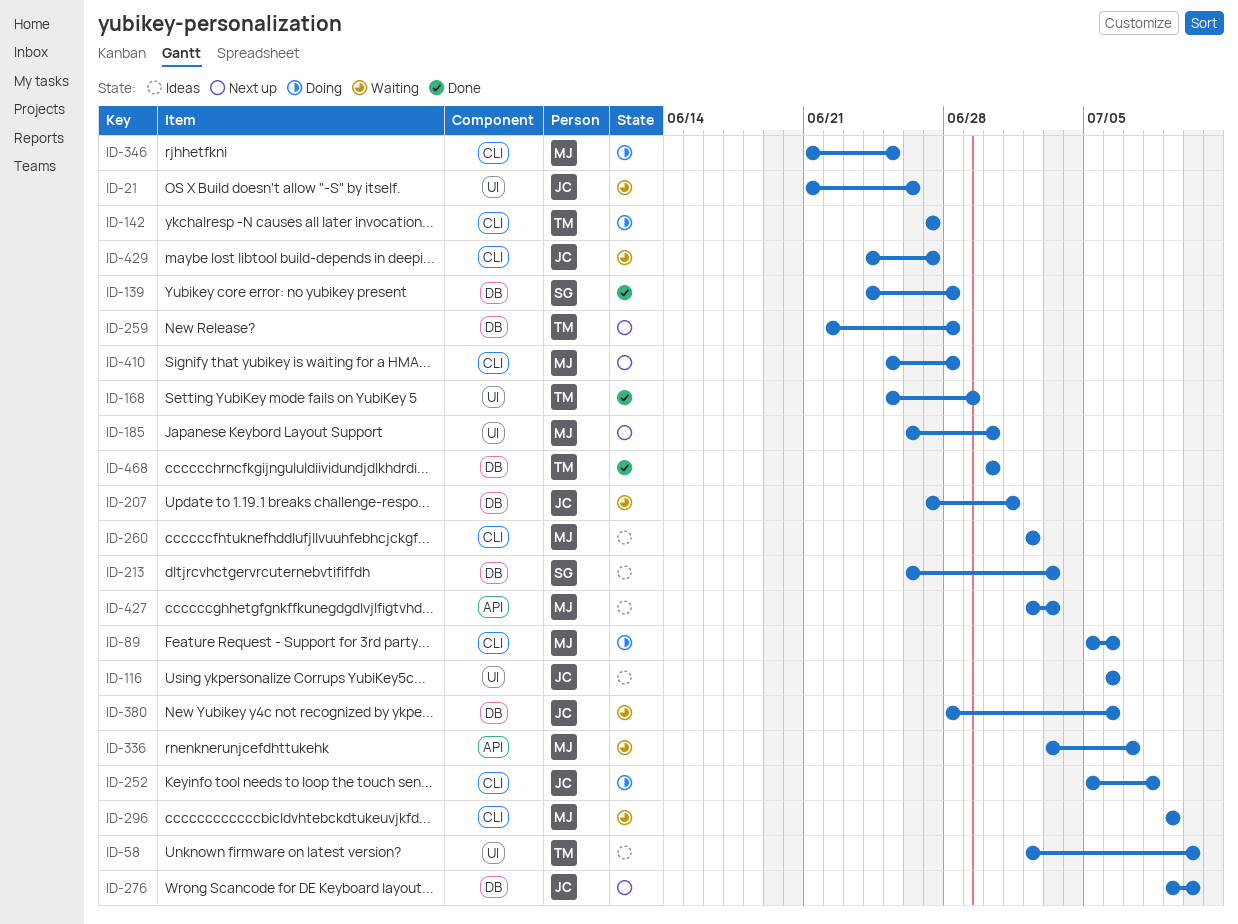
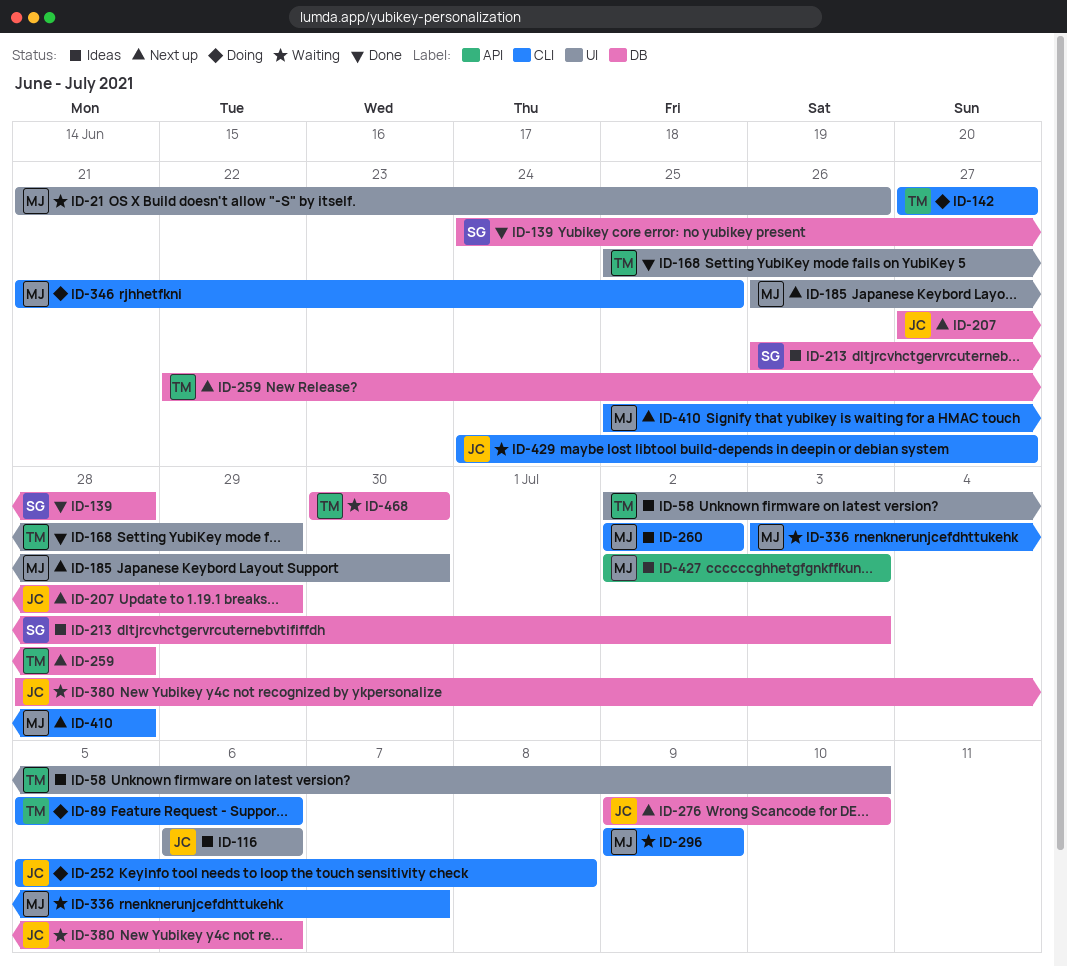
ID-21, owner: JC -> MJ
ID-89, owner: MJ -> TM
ID-207, status: Waiting -> Next up
ID-207, due: Jul 1 -> Jun 29
ID-336, label: API -> CLI
ID-468, status: Done -> Waiting

